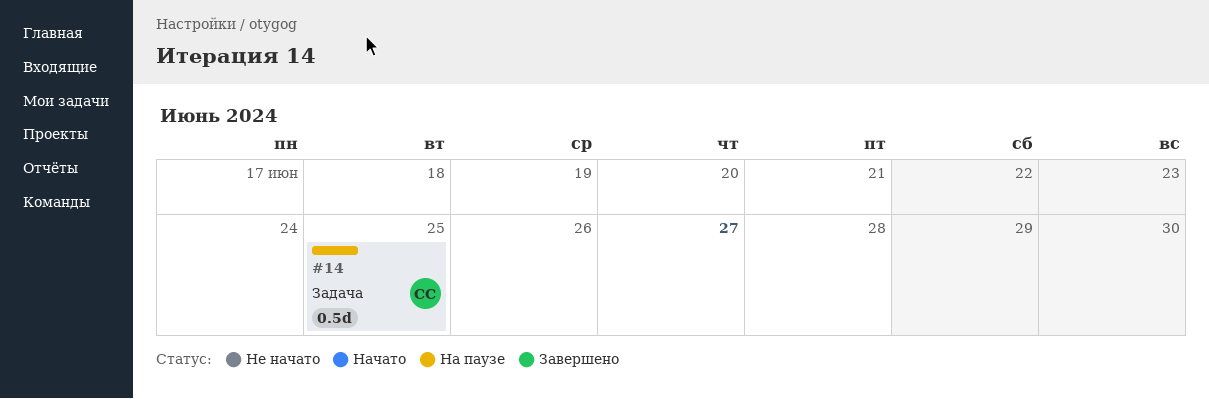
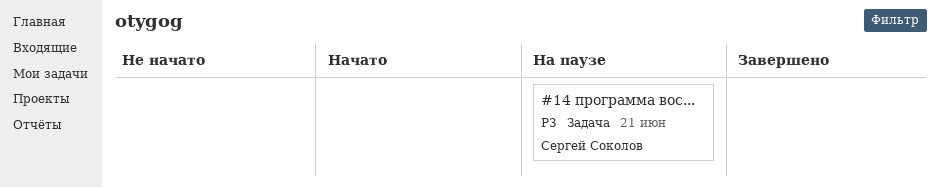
#14, due: Jun 25 -> Jun 21

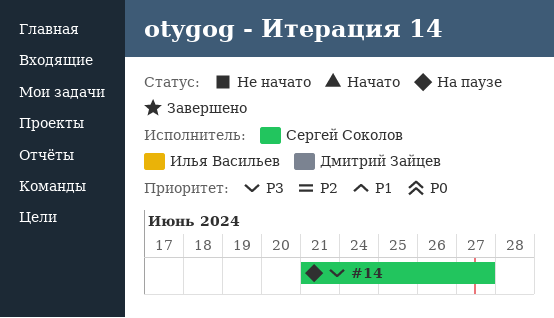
#14, due: Jun 21 -> Jun 27

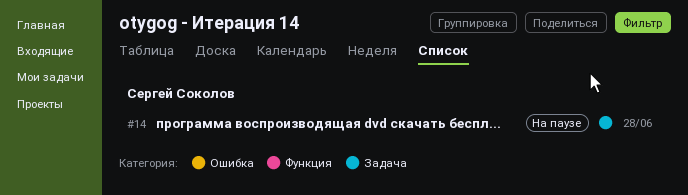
#14, due: Jun 27 -> Jun 28

